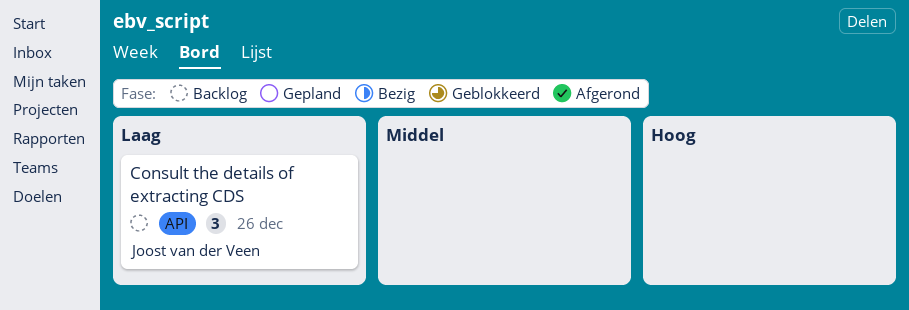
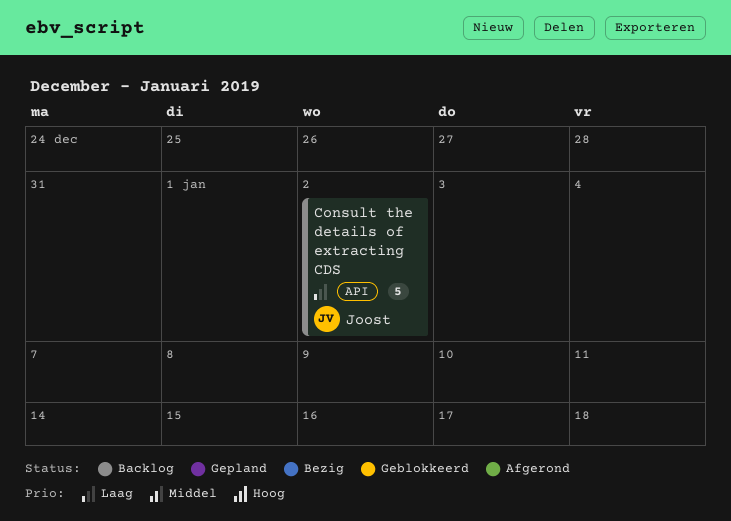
Consult the details of extracting CDS, estimate: 3 -> 5
Consult the details of extracting CDS, due: Dec 26 -> Jan 2

